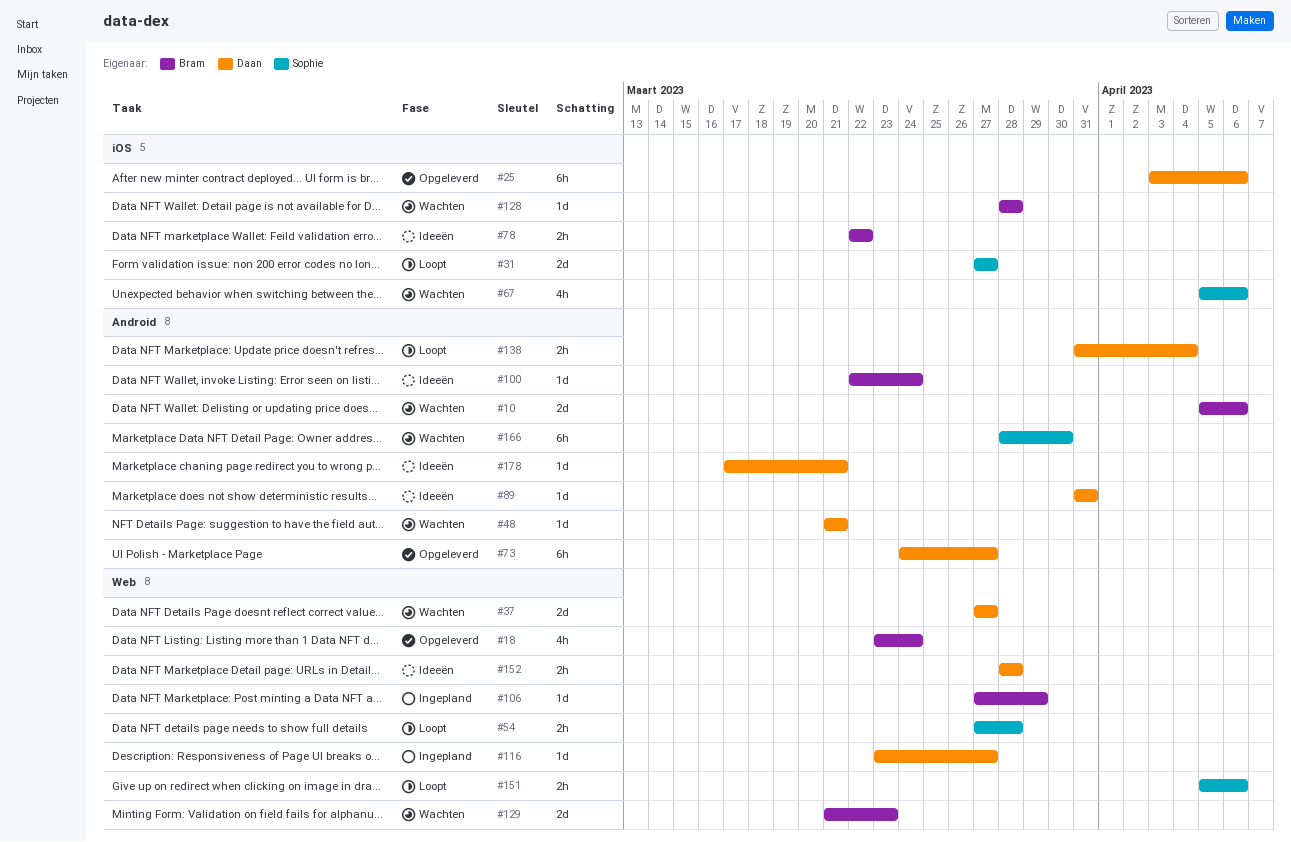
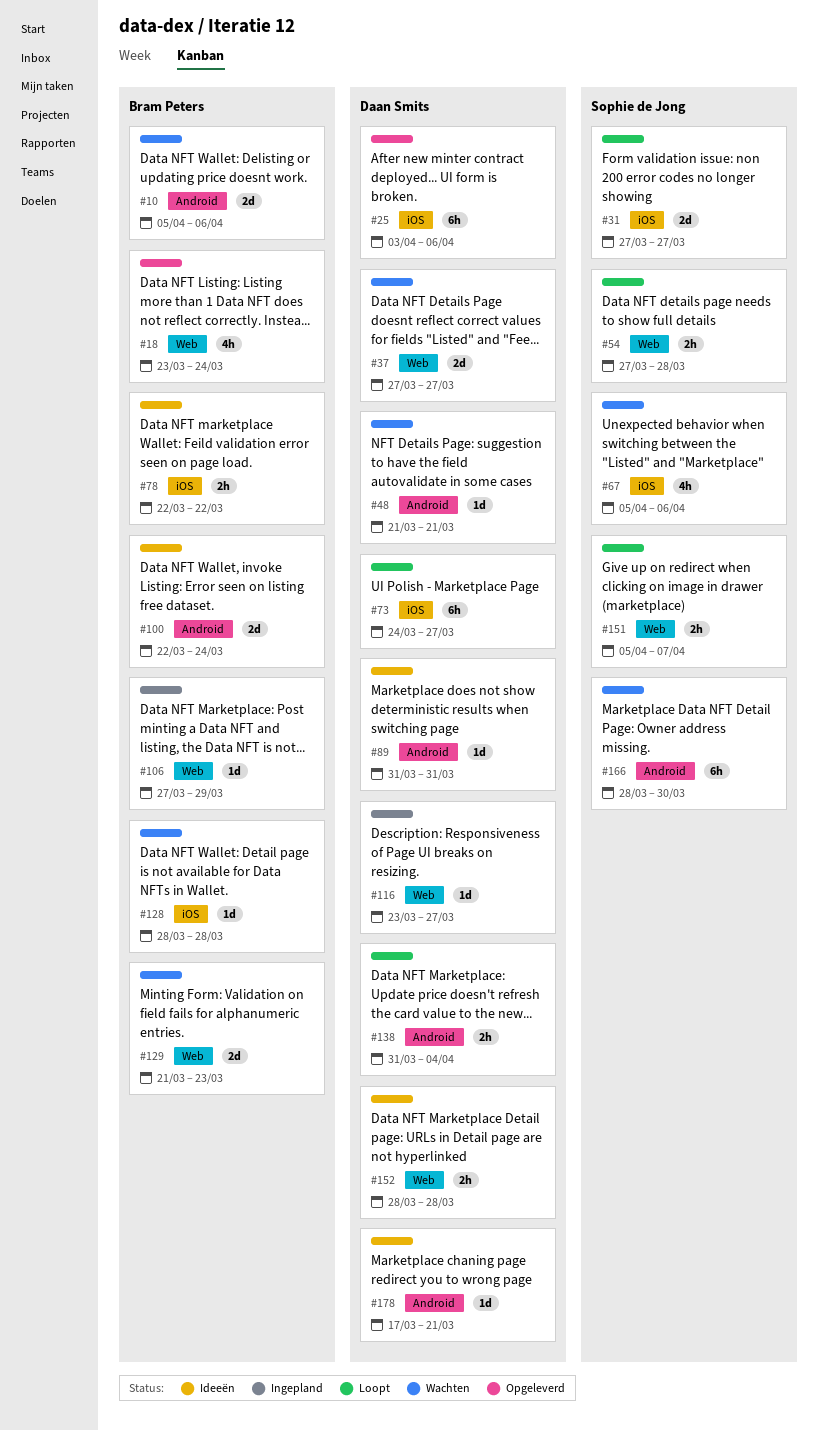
#73, status: Opgeleverd -> Loopt
#73, label: Android -> iOS
#100, estimate: 1d -> 2d
#151, due: Apr 6 -> Apr 7

